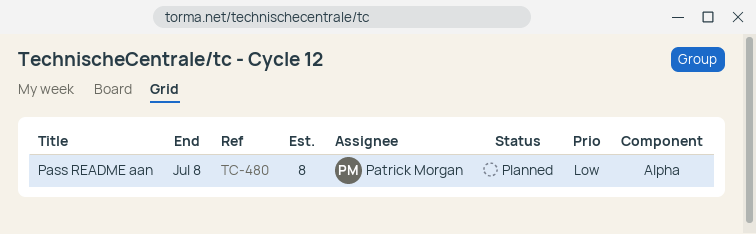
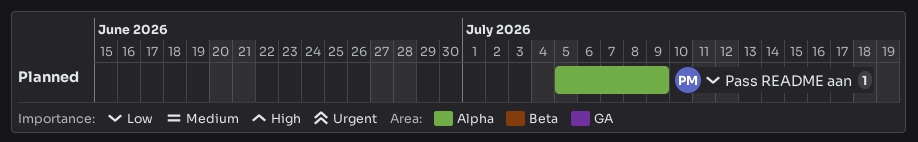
Pass README aan, estimate: 8 -> 1
Pass README aan, due: Jul 8 -> Jul 9

